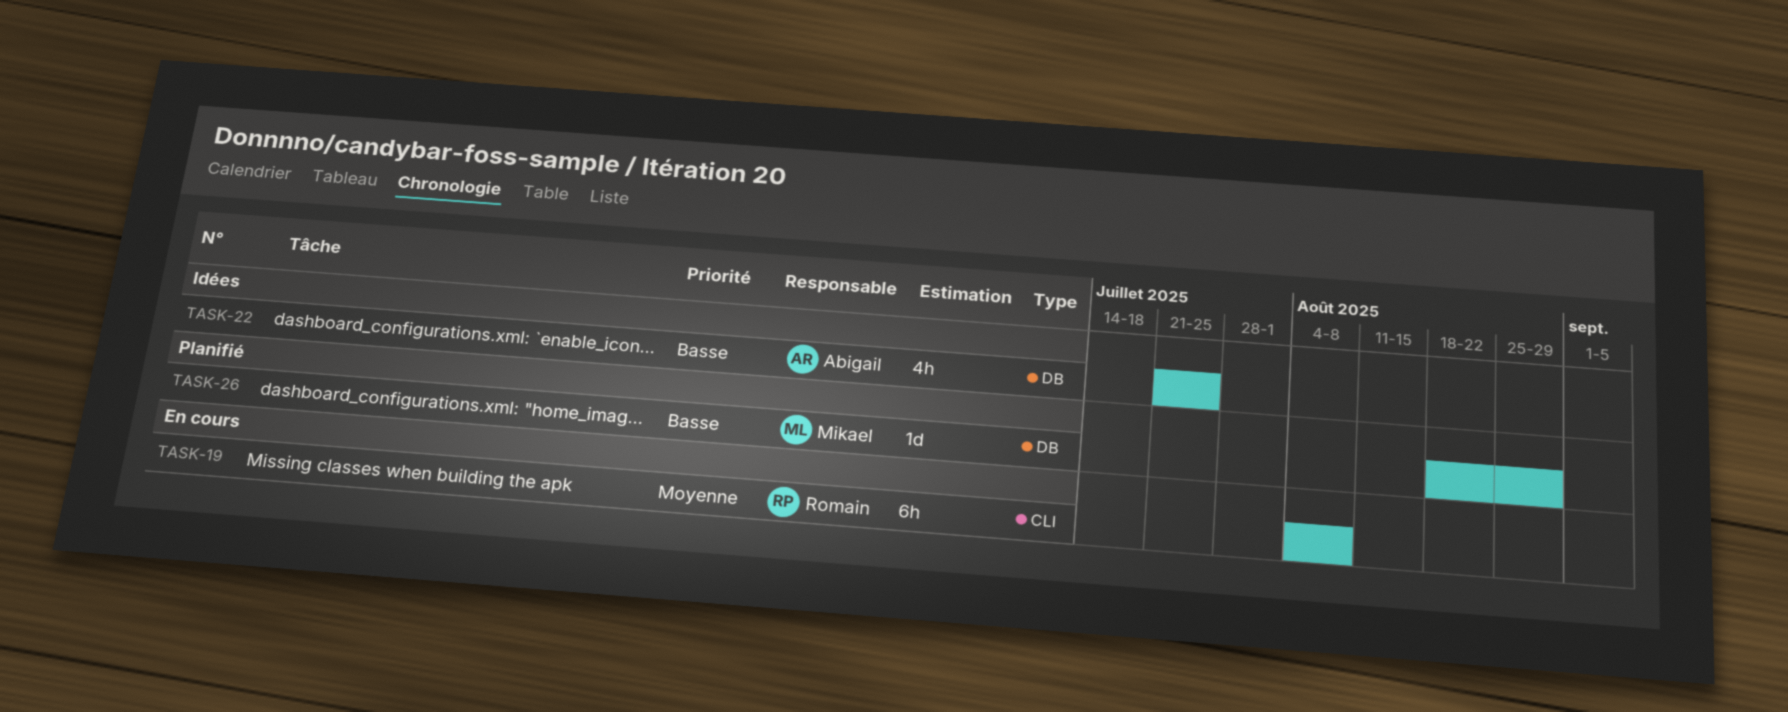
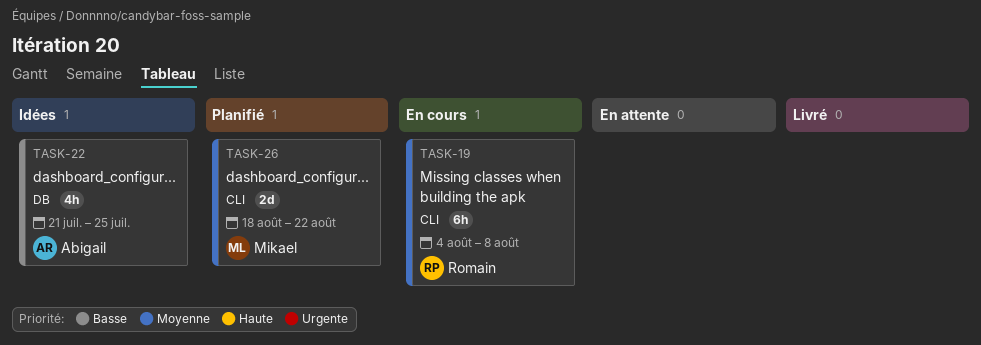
TASK-26, priority: Basse -> Moyenne
TASK-26, label: DB -> CLI
TASK-26, estimate: 1d -> 2d
TASK-26, due: Aug 29 -> Aug 22

